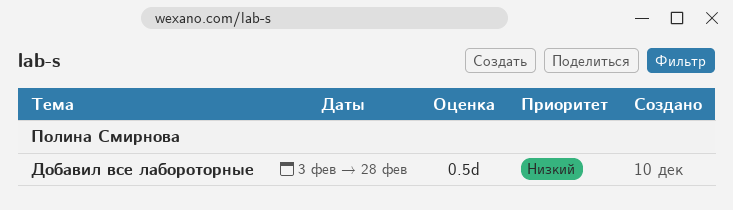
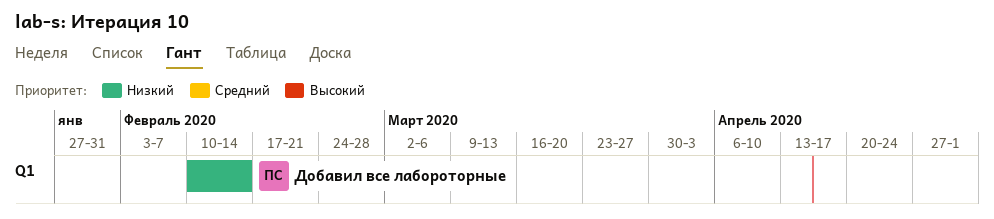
Добавил все лабороторные, start: Feb 3 -> Feb 10
Добавил все лабороторные, due: Feb 28 -> Feb 14

